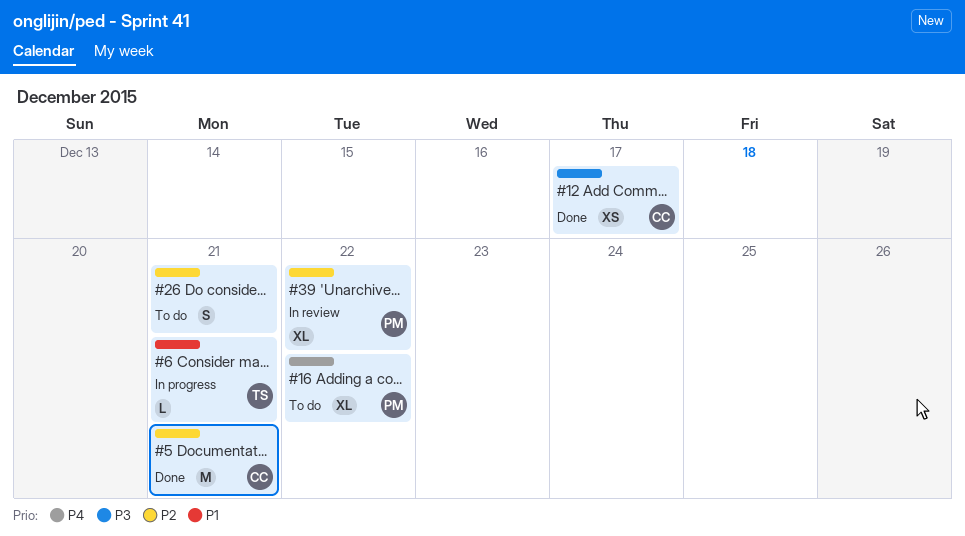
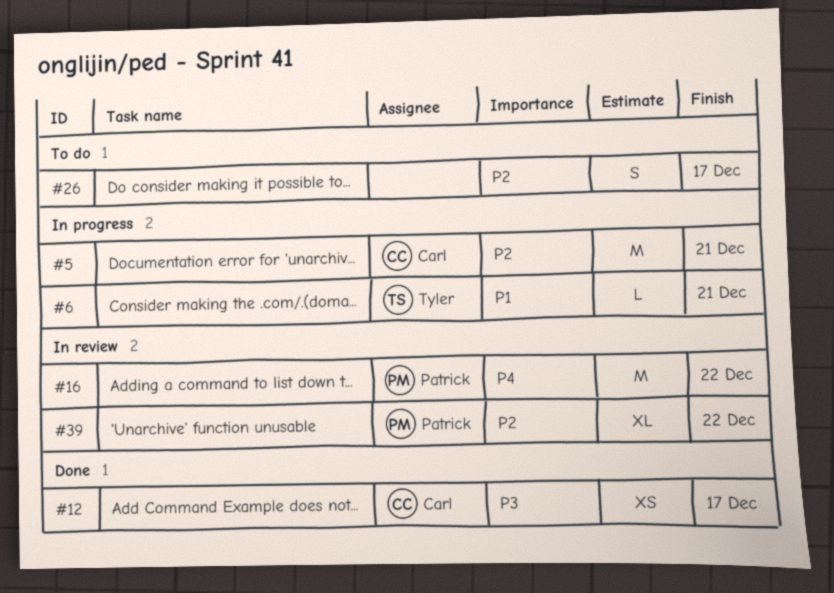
#5, status: Done -> In progress
#16, status: To do -> In review
#16, estimate: XL -> M
#26, due: Dec 21 -> Dec 17

